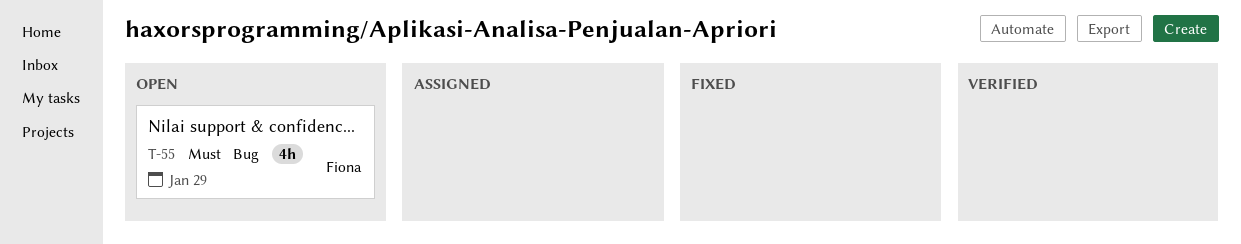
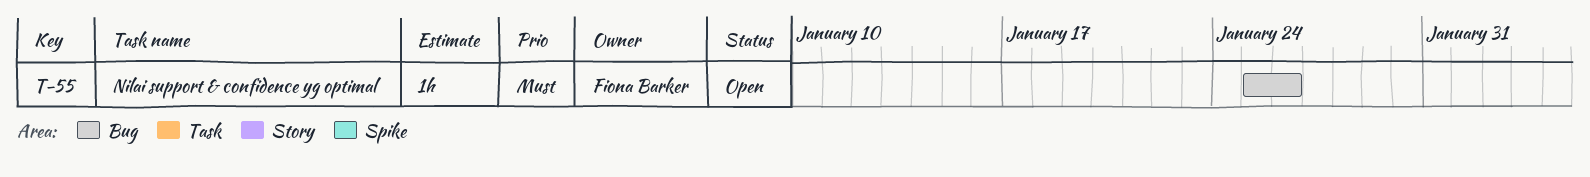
T-55, estimate: 4h -> 1h
T-55, due: Jan 29 -> Jan 26

